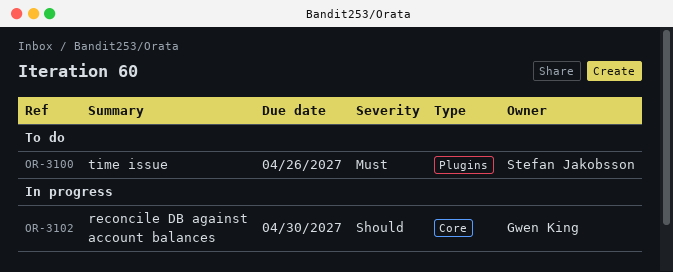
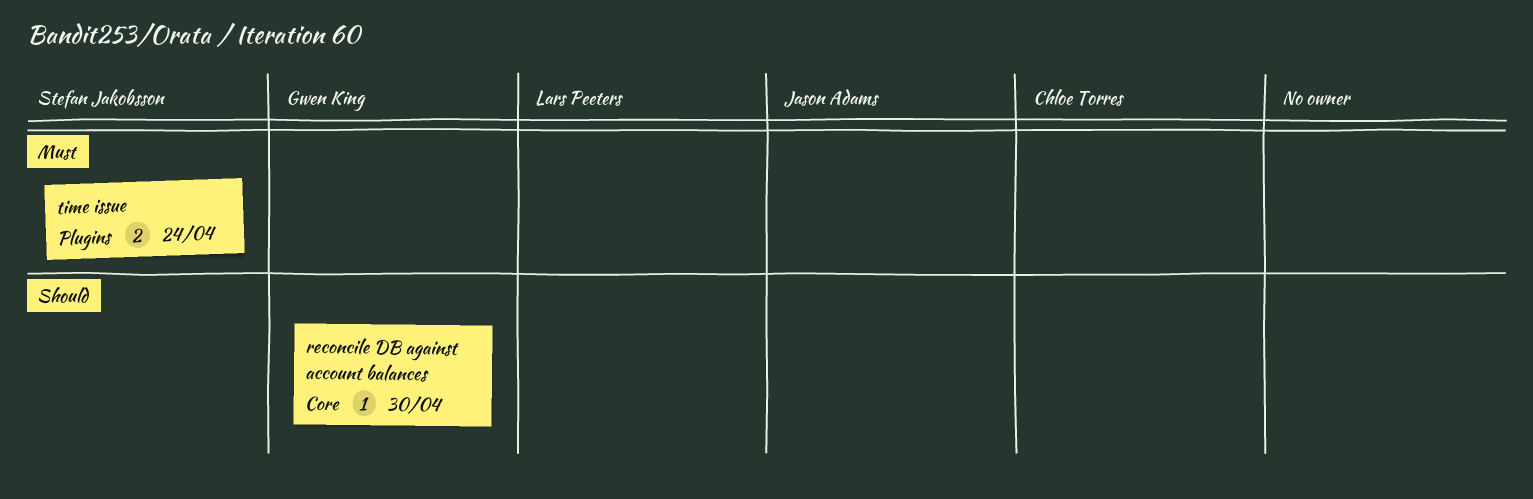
time issue, due: Apr 26 -> Apr 24

